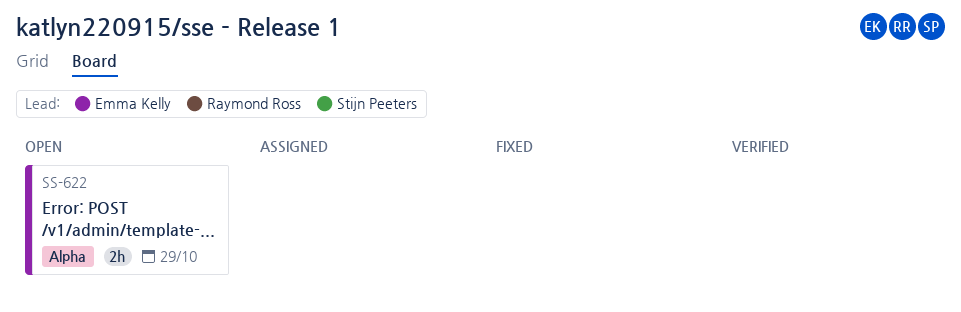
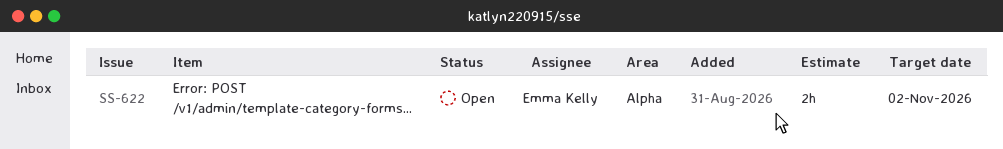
SS-622, due: Oct 29 -> Nov 2

